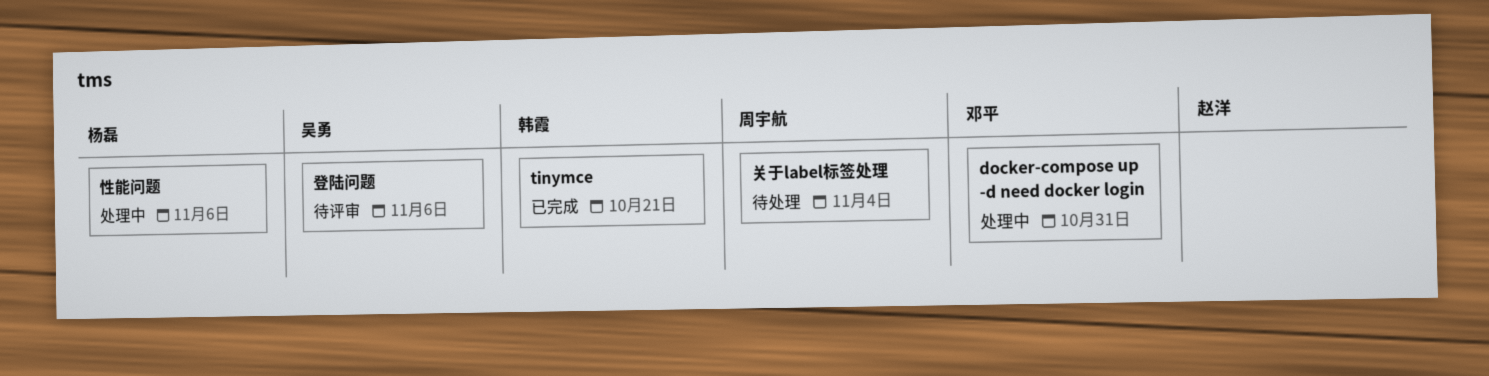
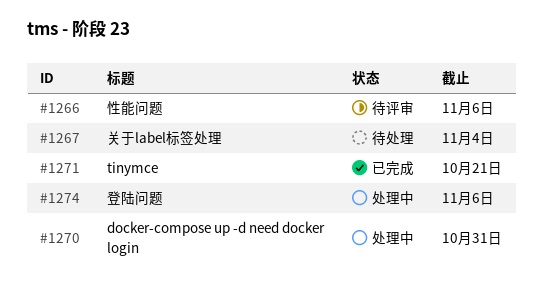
性能问题, status: 处理中 -> 待评审
登陆问题, status: 待评审 -> 处理中

